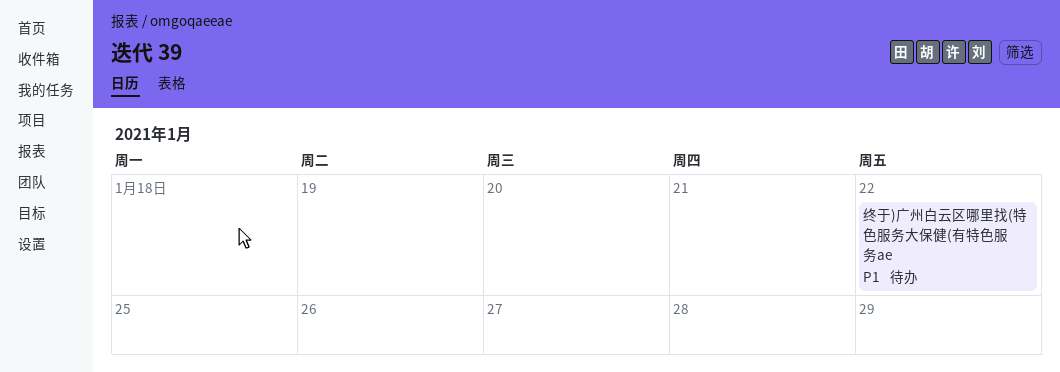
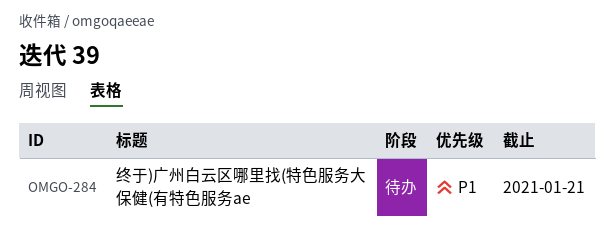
终于)广州白云区哪里找(特色服务大保健(有特色服务ae, due: Jan 22 -> Jan 21

